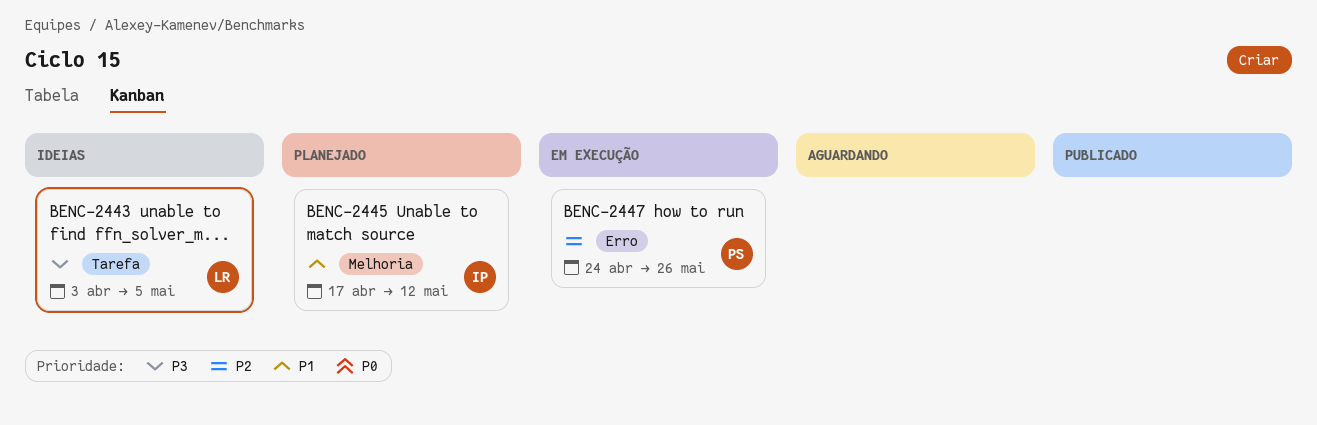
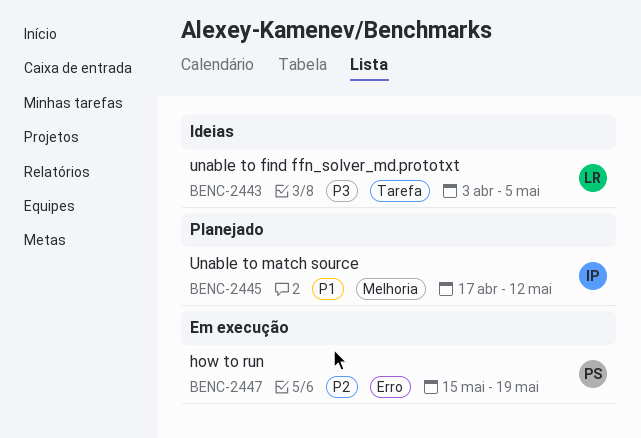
BENC-2447, start: Apr 24 -> May 15
BENC-2447, due: May 26 -> May 19

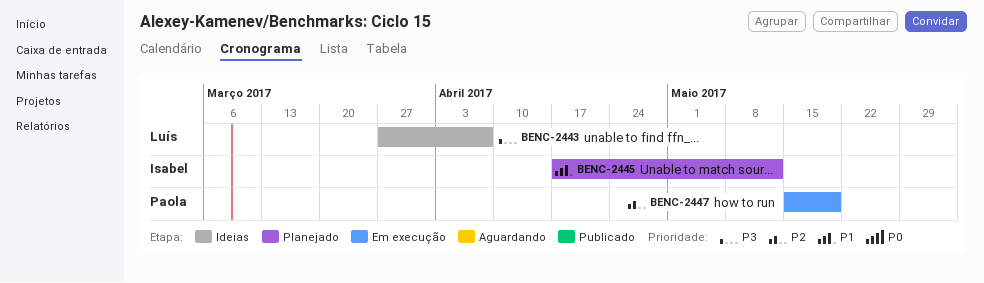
BENC-2443, start: Apr 3 -> Mar 27
BENC-2443, due: May 5 -> Apr 7

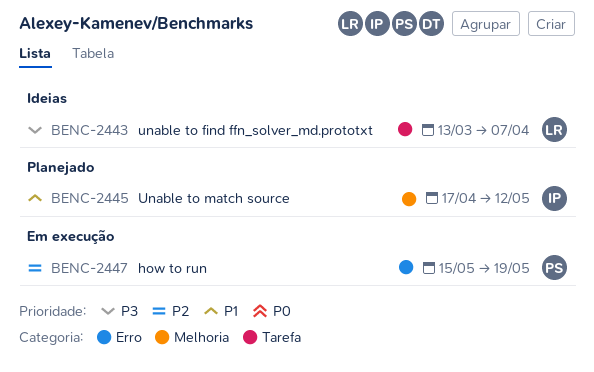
BENC-2443, start: Mar 27 -> Mar 13

